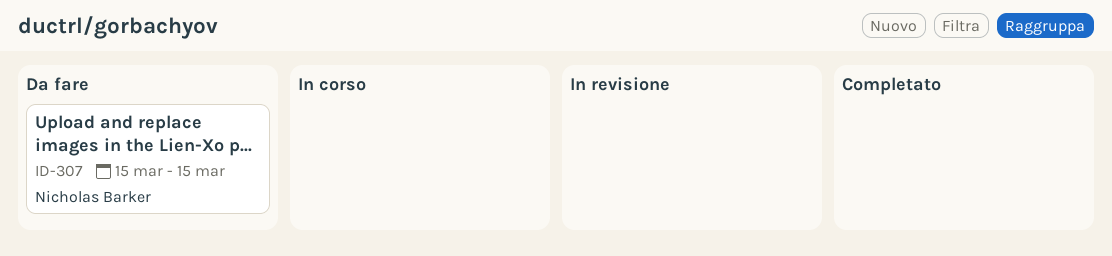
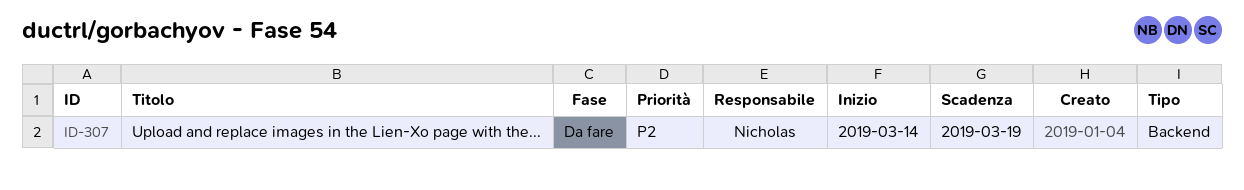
ID-307, start: Mar 15 -> Mar 14
ID-307, due: Mar 15 -> Mar 19

